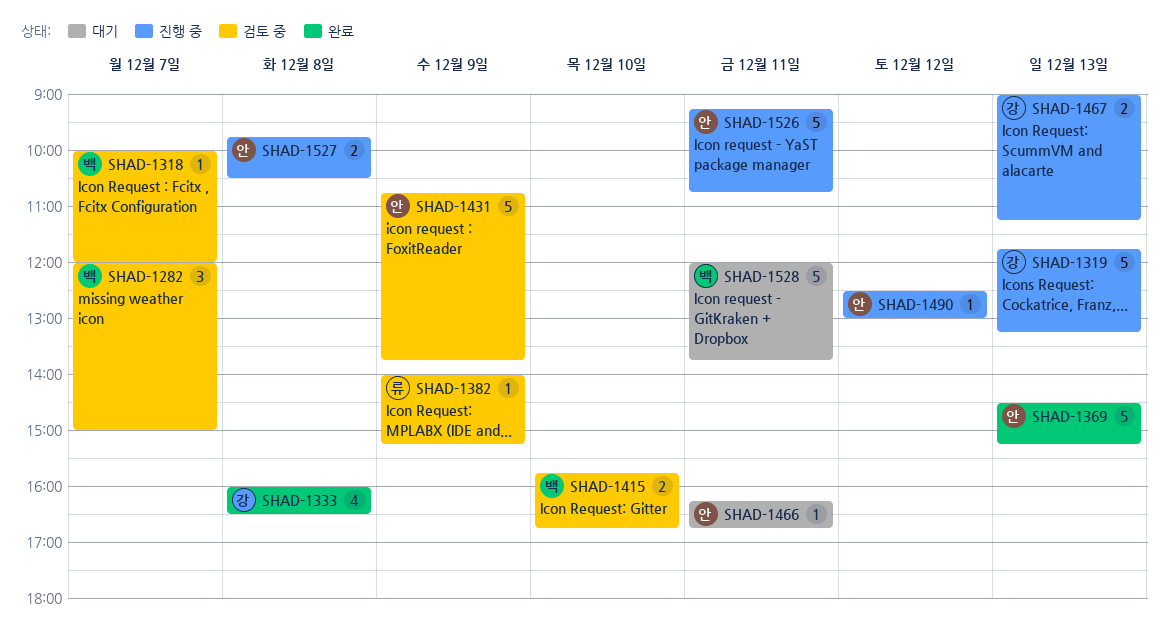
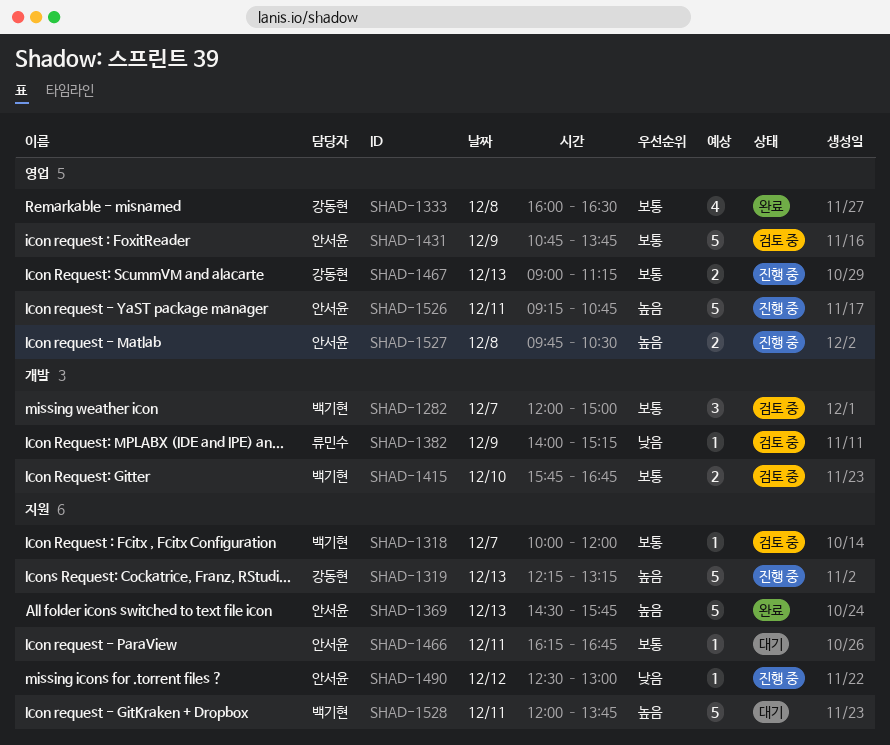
SHAD-1319, begins: 11:45 -> 12:15
SHAD-1369, ends: 15:15 -> 15:45

